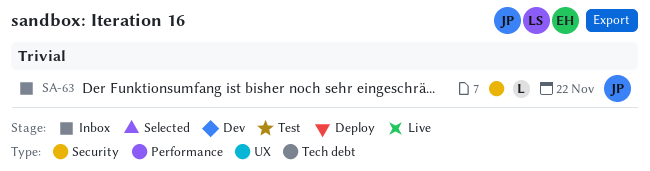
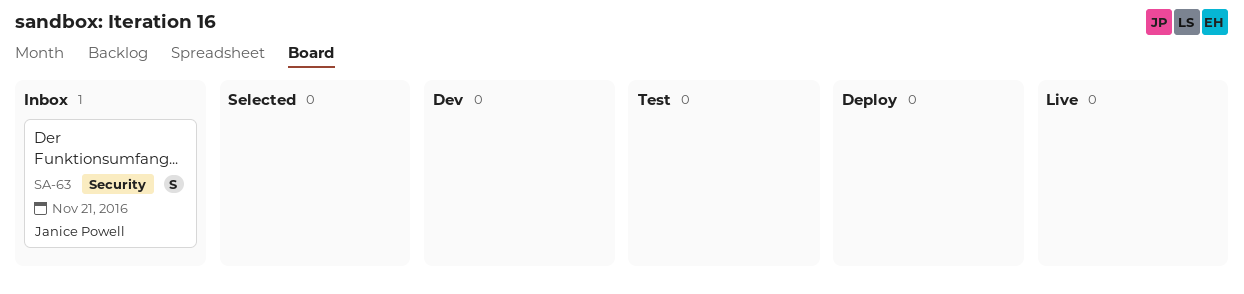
SA-63, estimate: L -> S
SA-63, due: Nov 22 -> Nov 21

